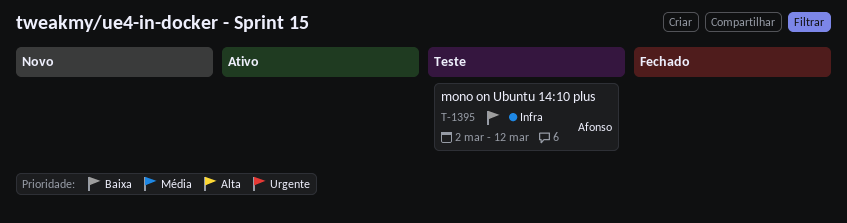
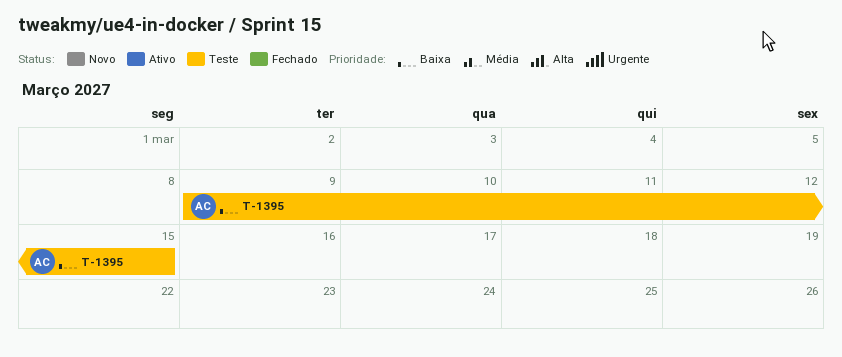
T-1395, start: Mar 2 -> Mar 9
T-1395, due: Mar 12 -> Mar 15

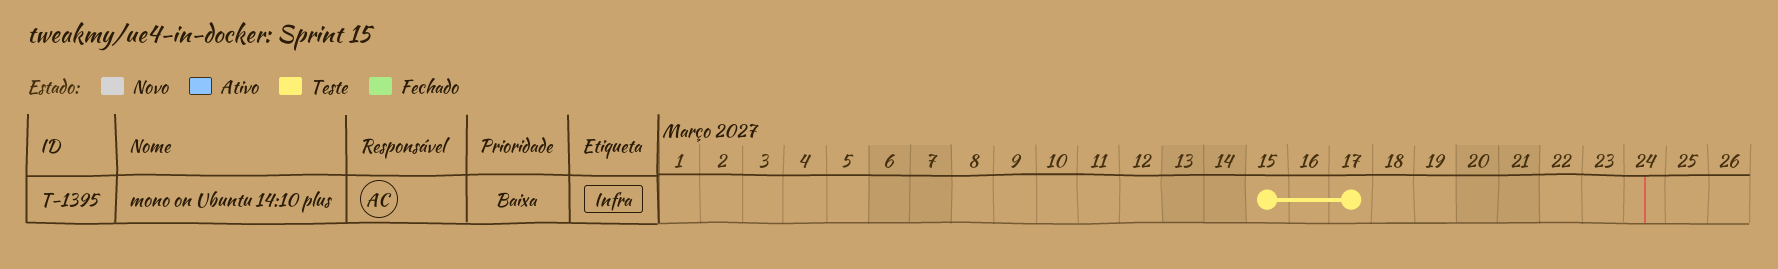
T-1395, start: Mar 9 -> Mar 15
T-1395, due: Mar 15 -> Mar 17

